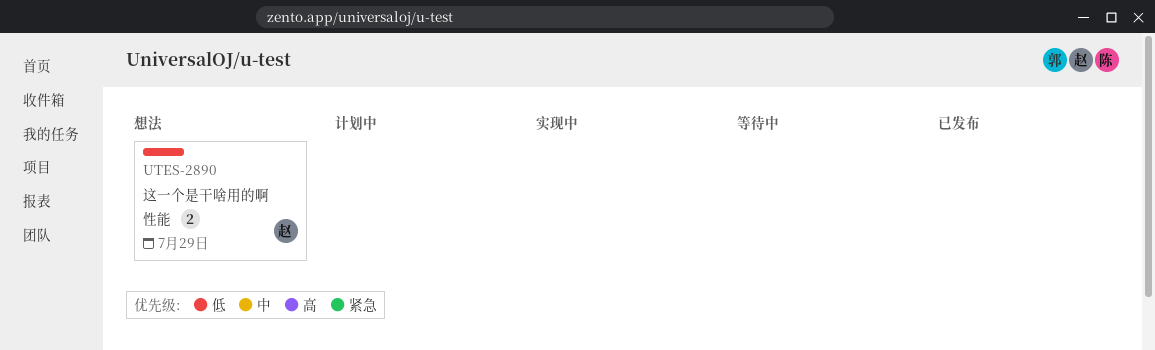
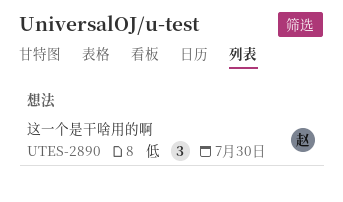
UTES-2890, estimate: 2 -> 3
UTES-2890, due: Jul 29 -> Jul 30

